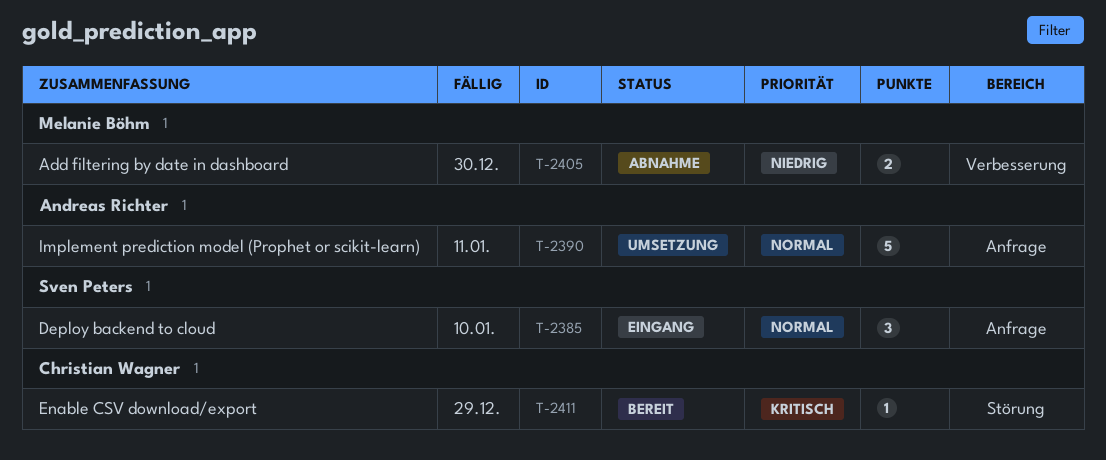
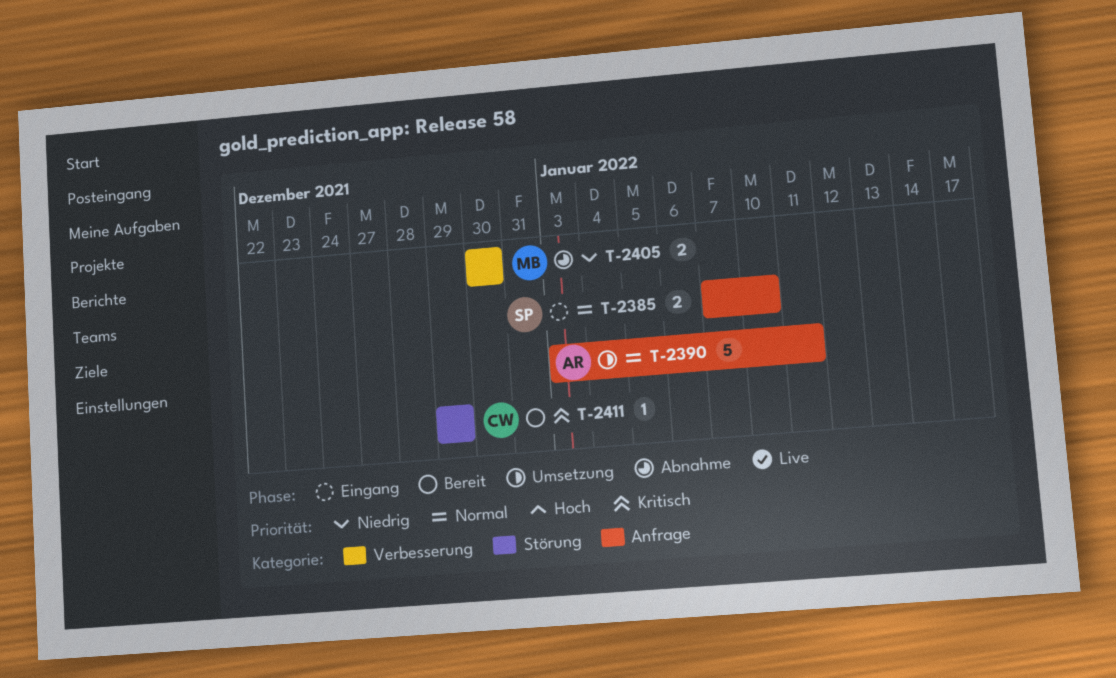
T-2385, estimate: 3 -> 2

